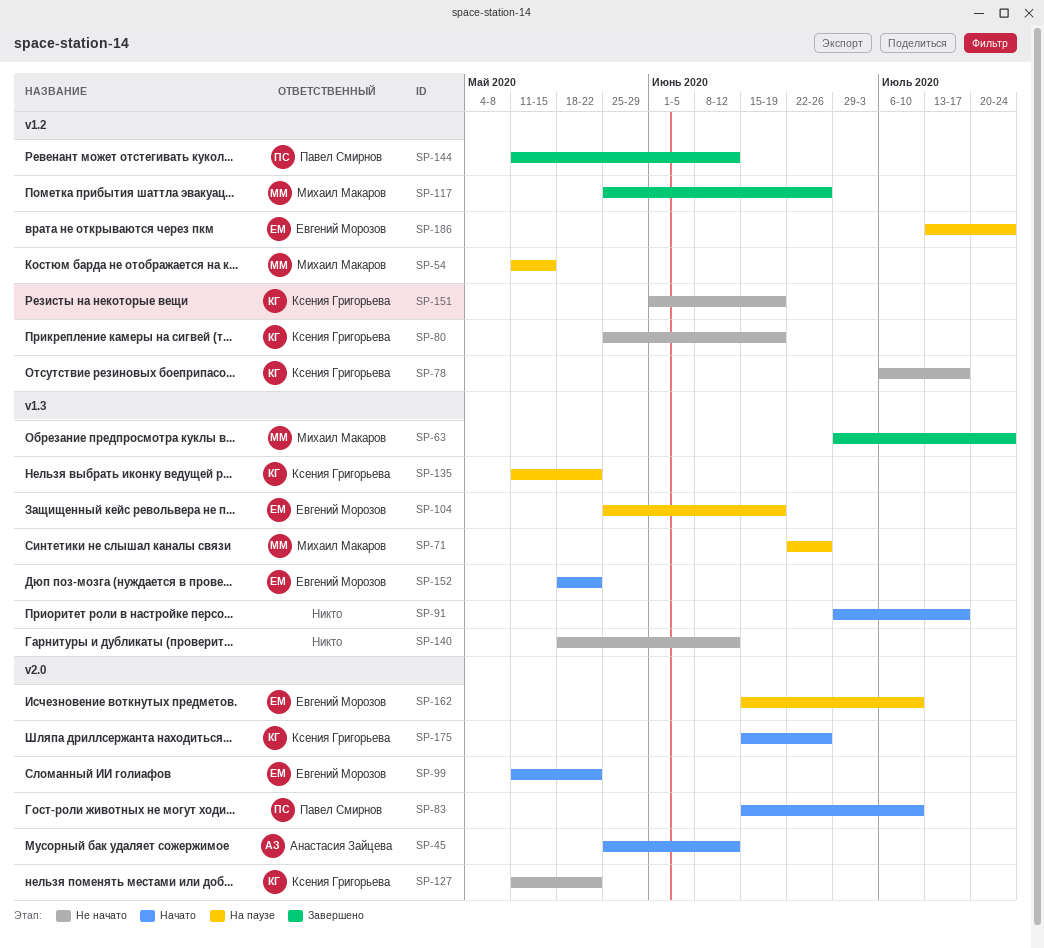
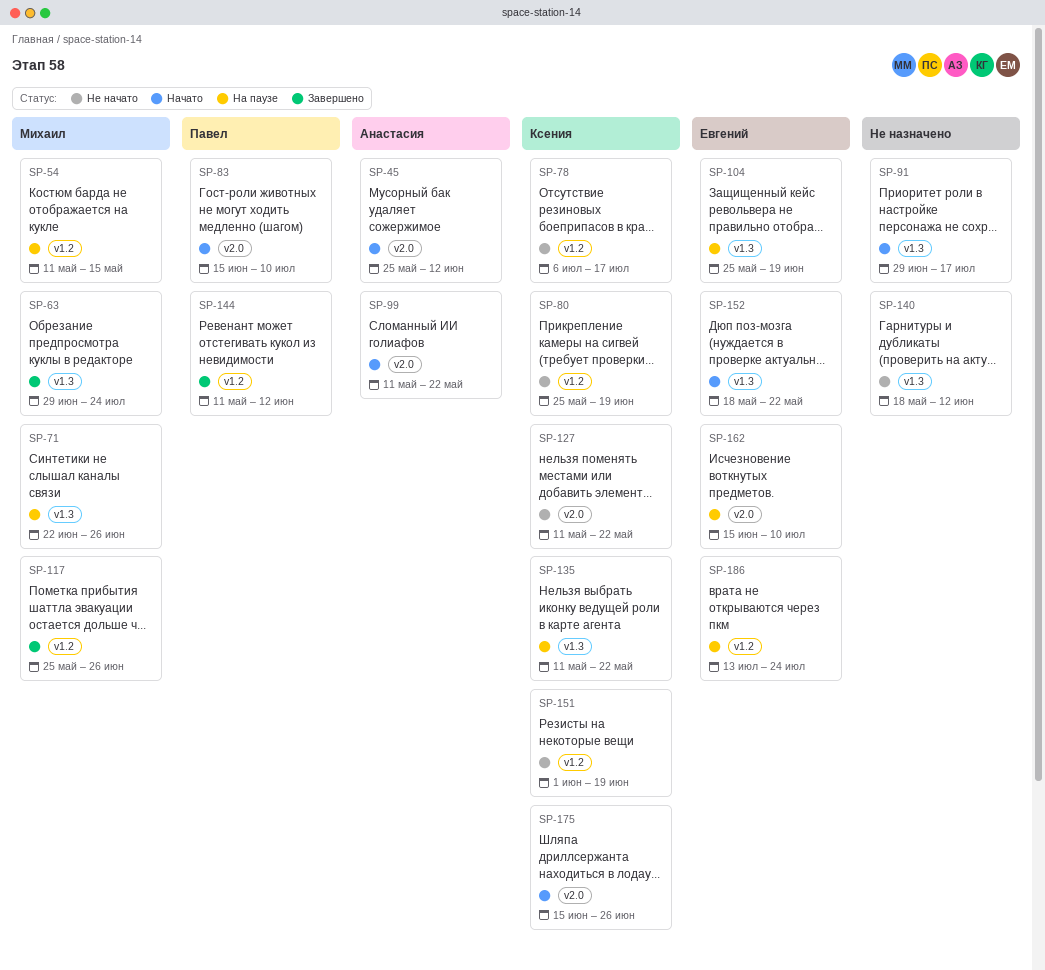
SP-99, owner: Евгений Морозов -> Анастасия Зайцева

